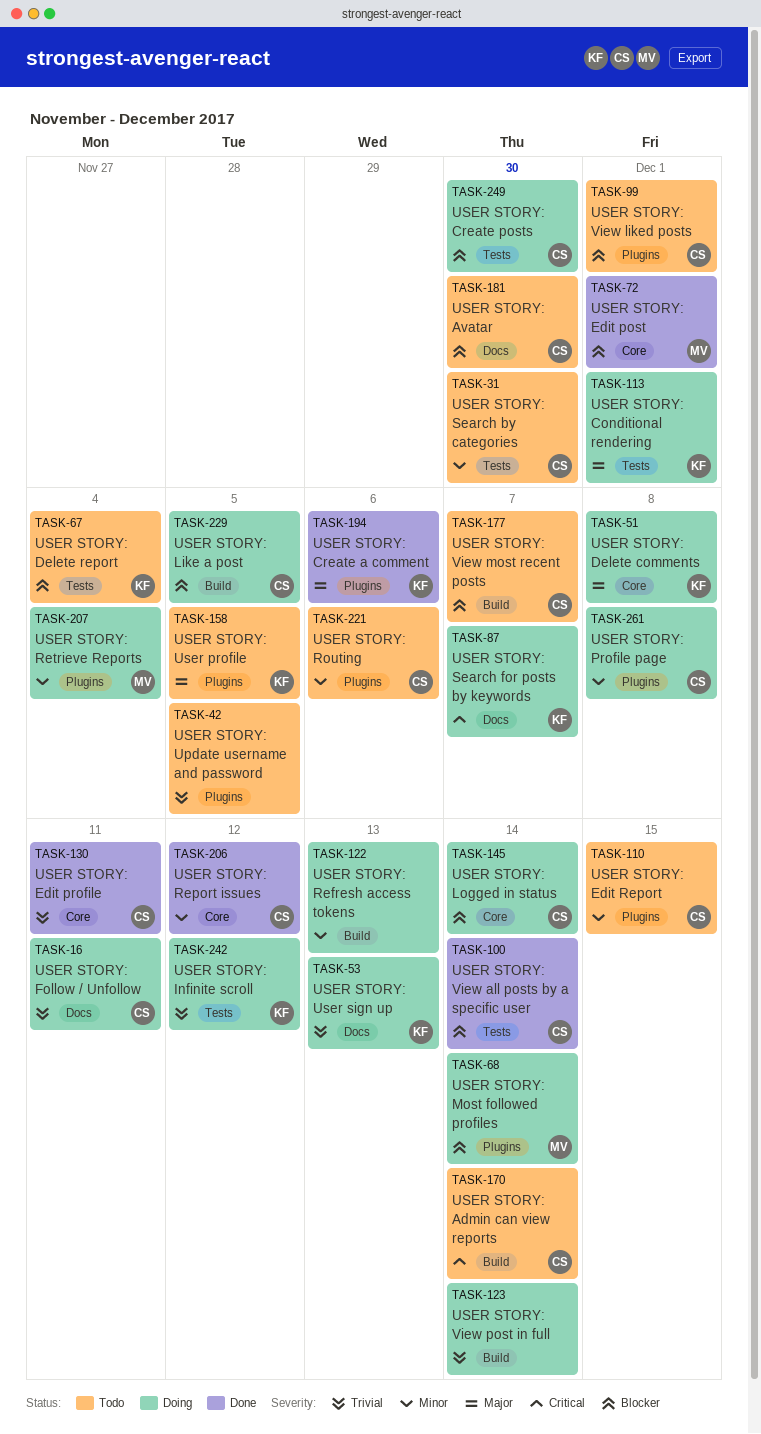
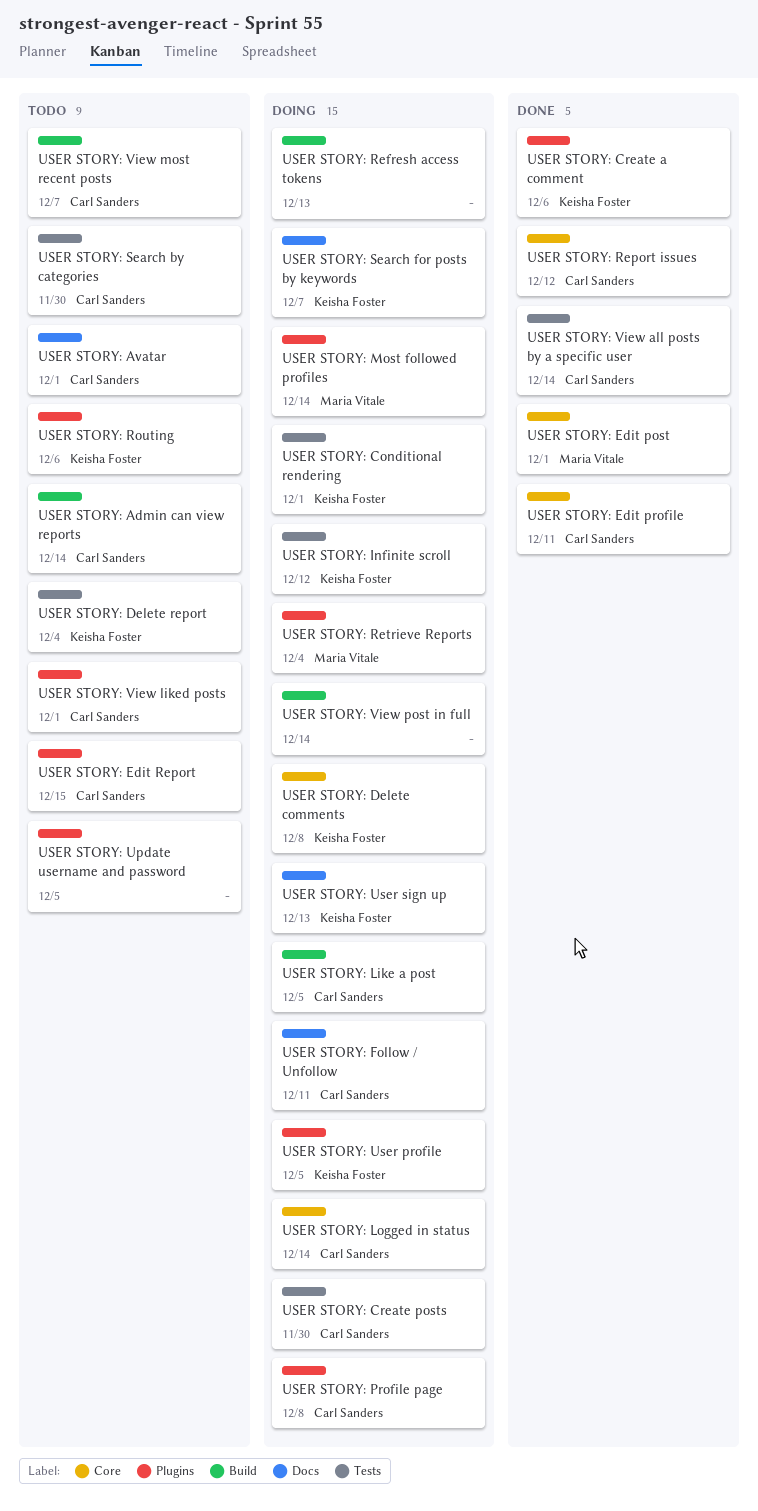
USER STORY: Avatar, due: Nov 30 -> Dec 1
USER STORY: Routing, owner: Carl Sanders -> Keisha Foster
USER STORY: User profile, status: Todo -> Doing

